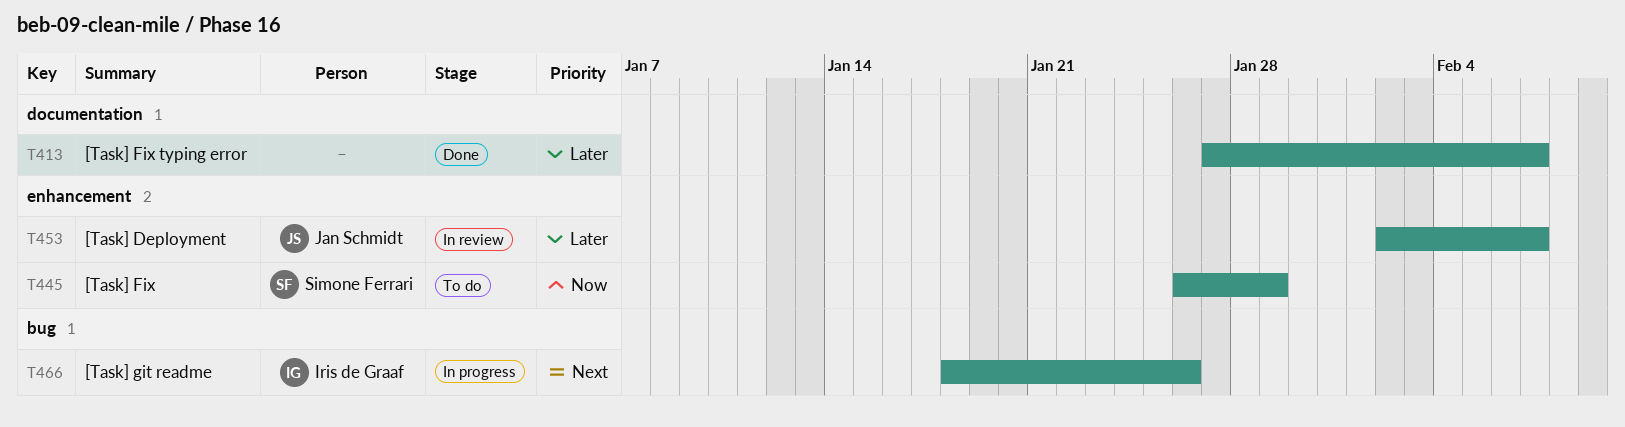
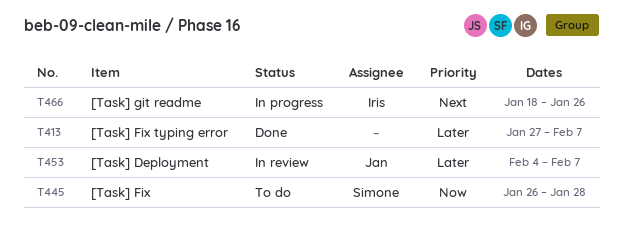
T445, due: Jan 29 -> Jan 28
T453, start: Feb 2 -> Feb 4

